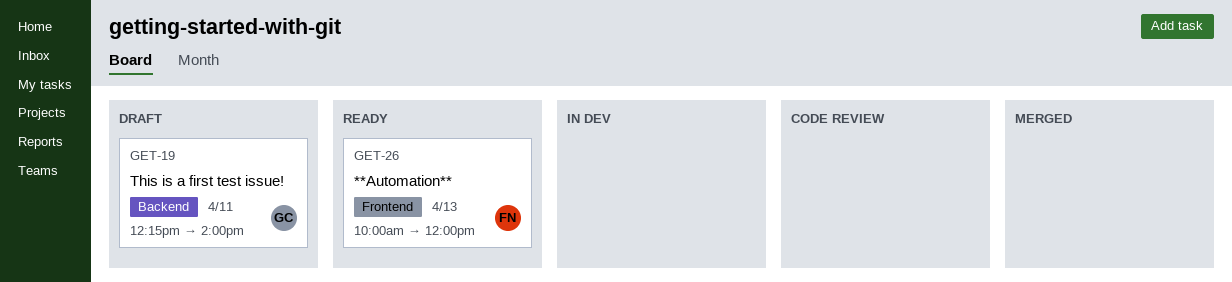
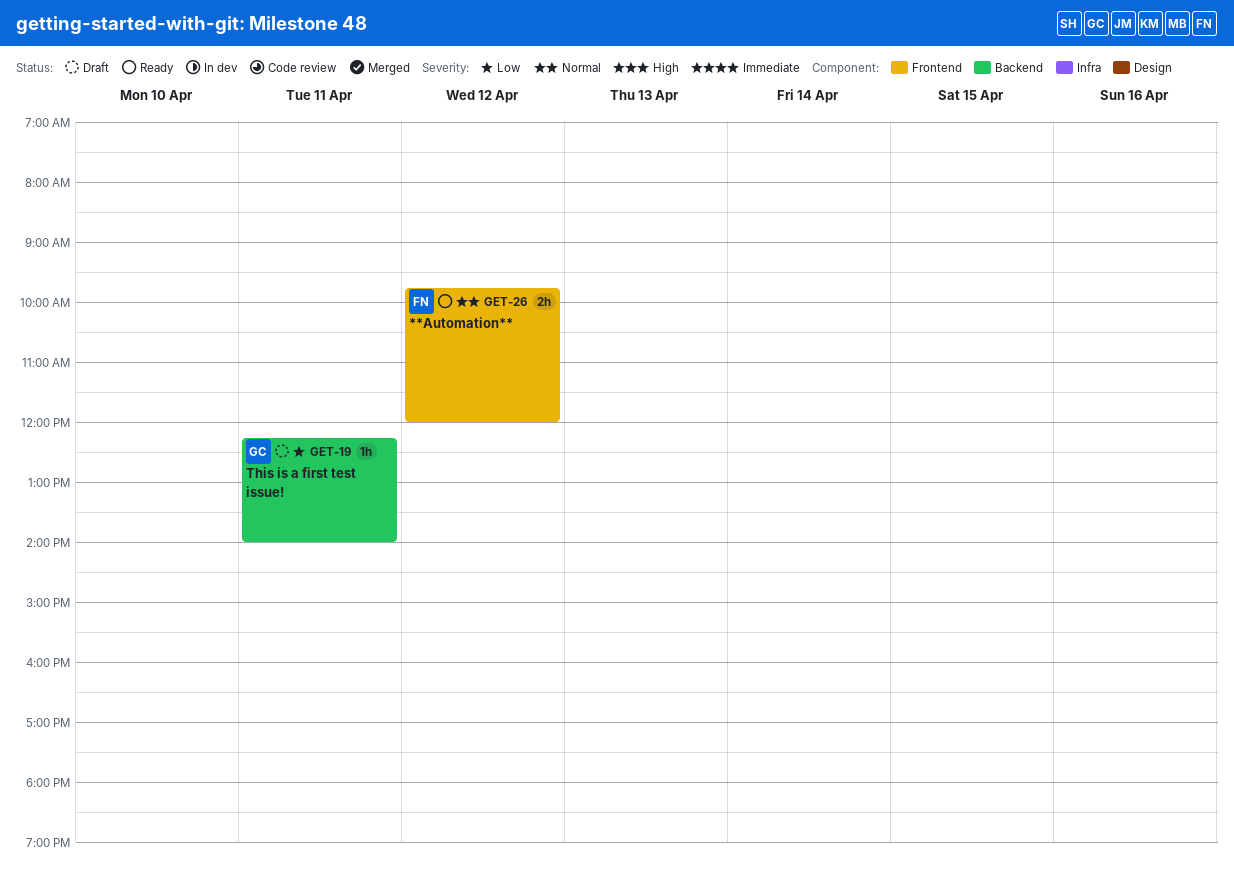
GET-26, day: Apr 13 -> Apr 12
GET-26, begins: 10:00 -> 09:45

